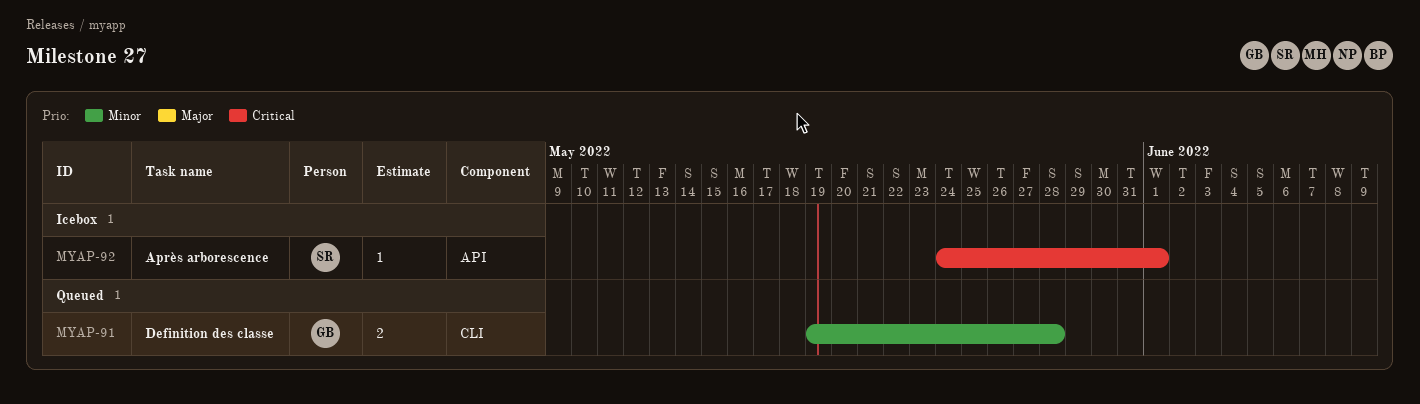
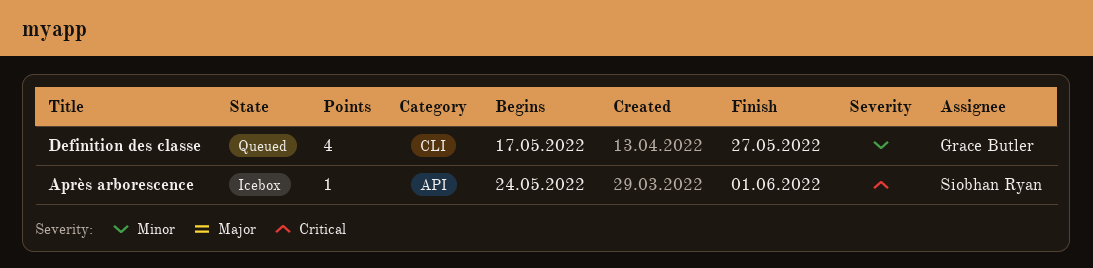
Definition des classe, estimate: 2 -> 4
Definition des classe, start: May 19 -> May 17
Definition des classe, due: May 28 -> May 27

